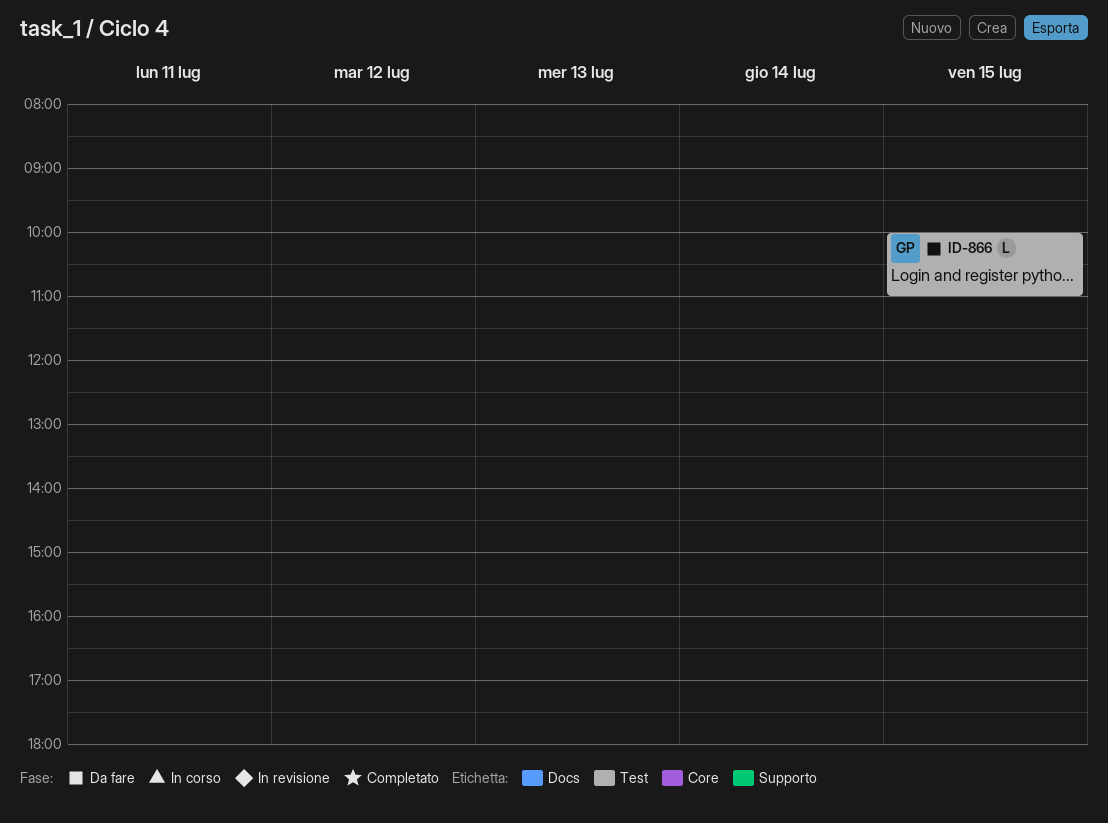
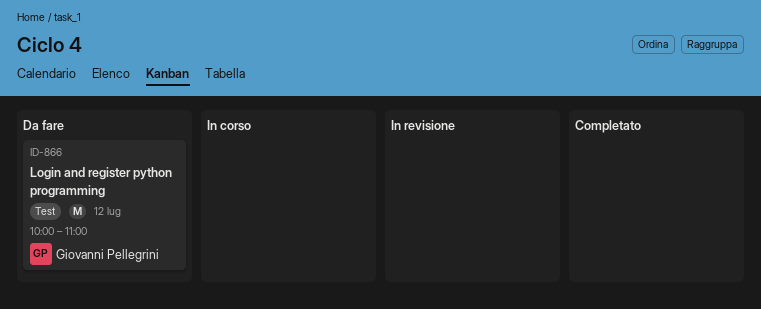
ID-866, estimate: L -> M
ID-866, day: Jul 15 -> Jul 12

